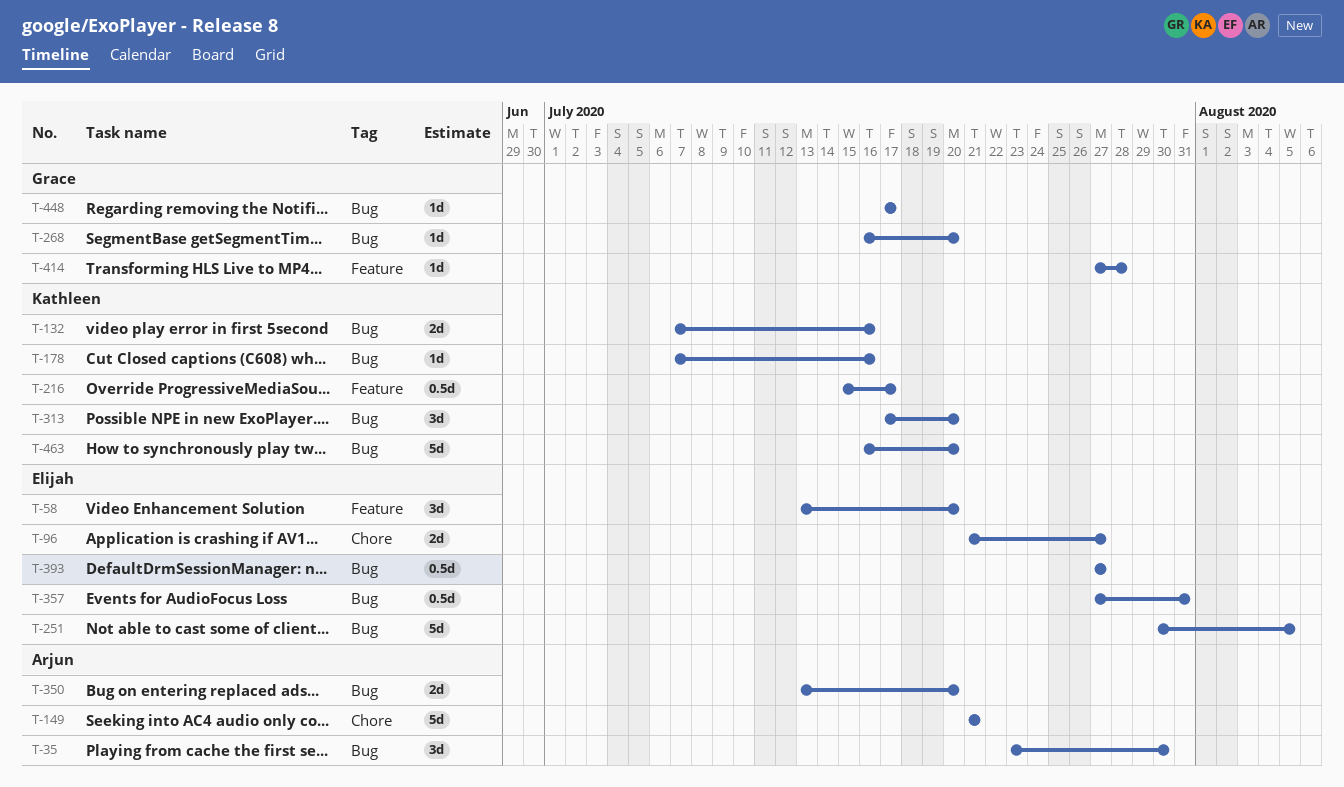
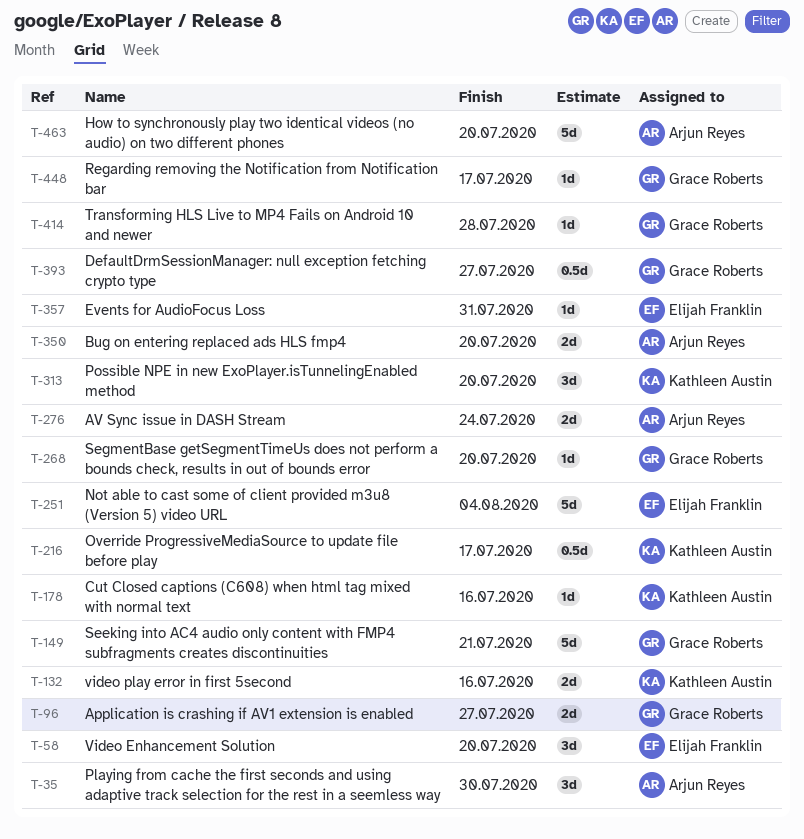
T-96, owner: Elijah Franklin -> Grace Roberts
T-149, owner: Arjun Reyes -> Grace Roberts
T-251, due: Aug 5 -> Aug 4
T-276: none -> present
T-357, estimate: 0.5d -> 1d
T-393, owner: Elijah Franklin -> Grace Roberts
T-463, owner: Kathleen Austin -> Arjun Reyes

